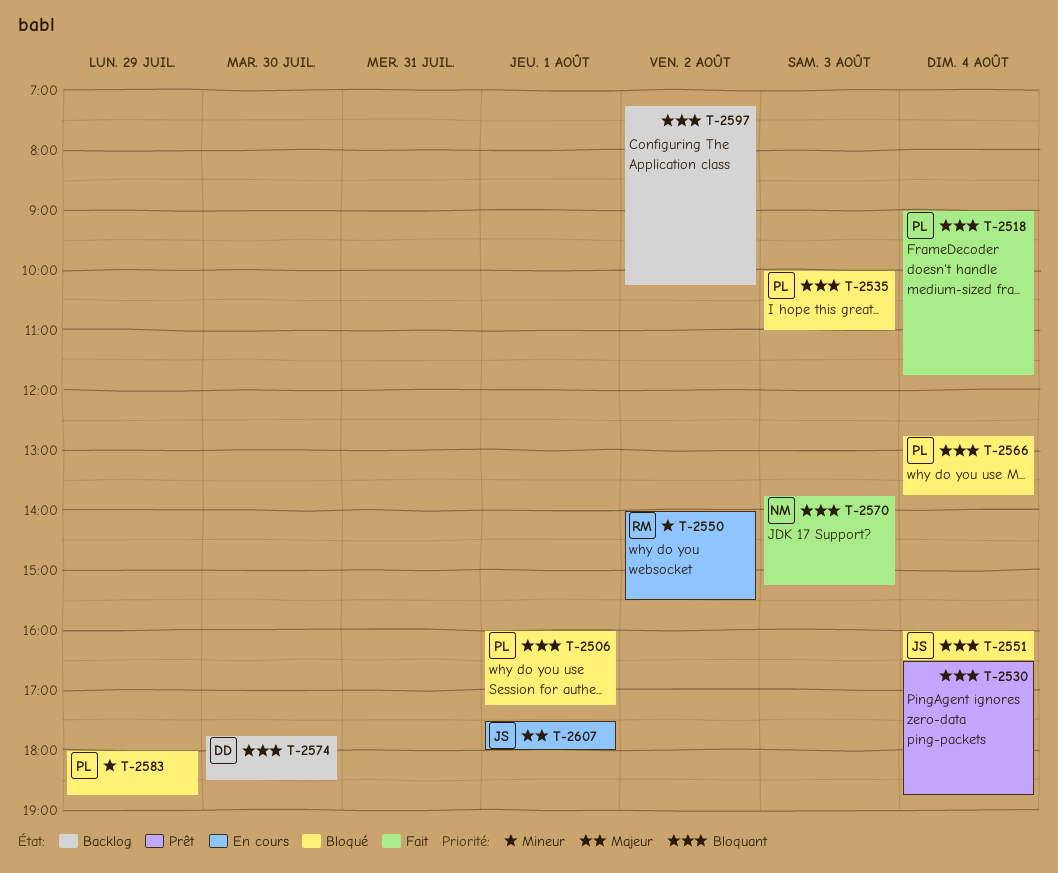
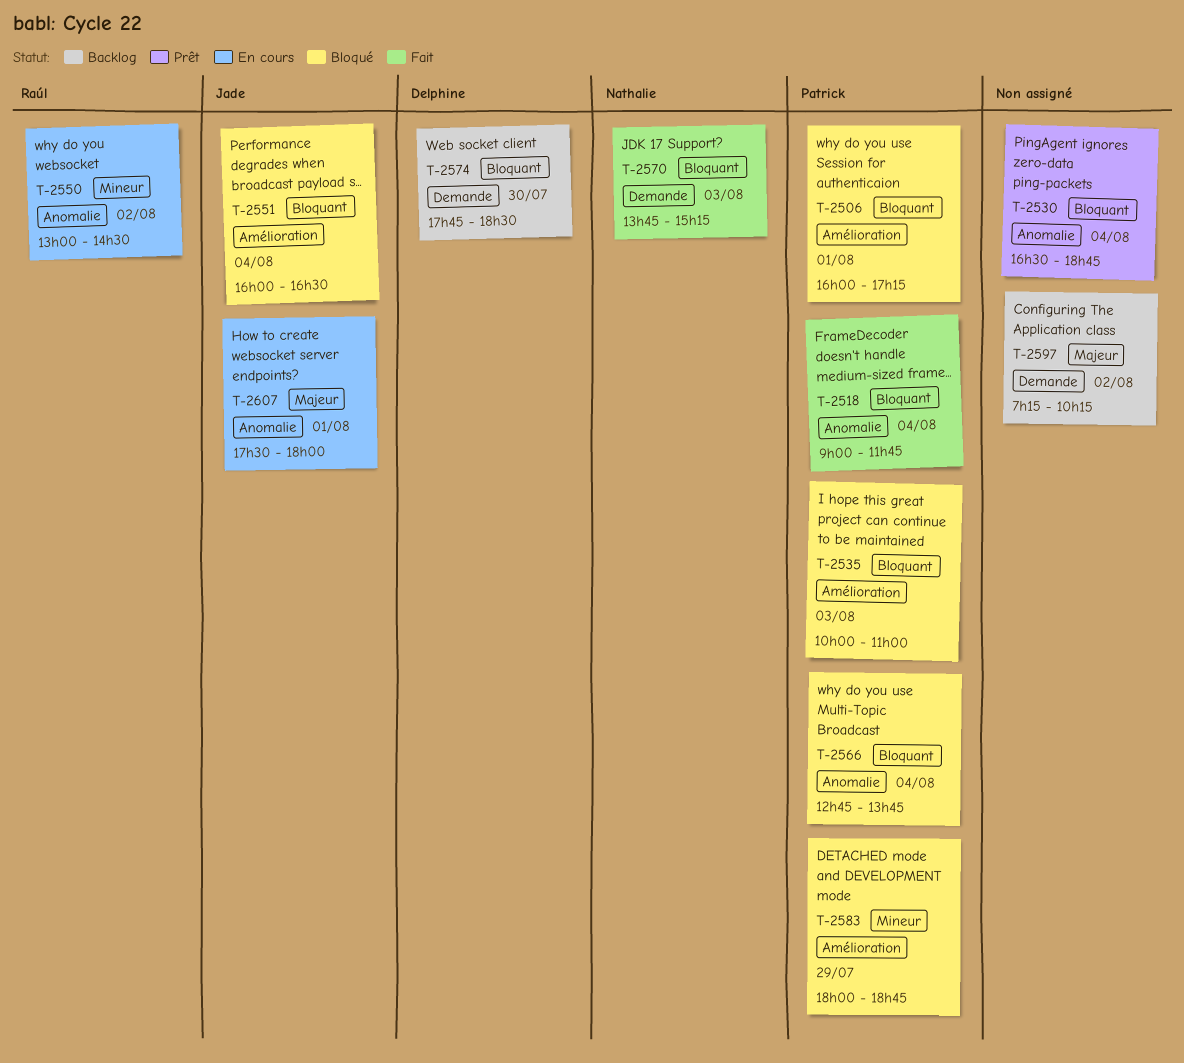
T-2550, begins: 14:00 -> 13:00
T-2550, ends: 15:30 -> 14:30
T-2597, priority: Bloquant -> Majeur

